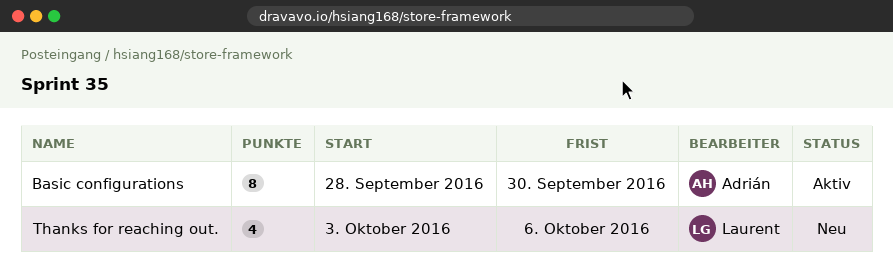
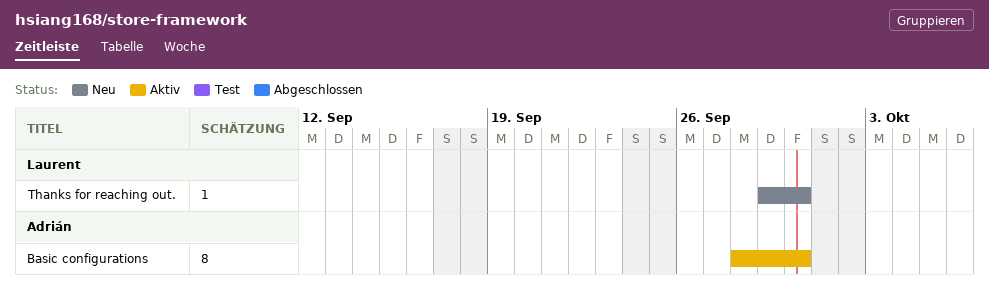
Thanks for reaching out., estimate: 4 -> 1
Thanks for reaching out., start: Oct 3 -> Sep 29
Thanks for reaching out., due: Oct 6 -> Sep 30

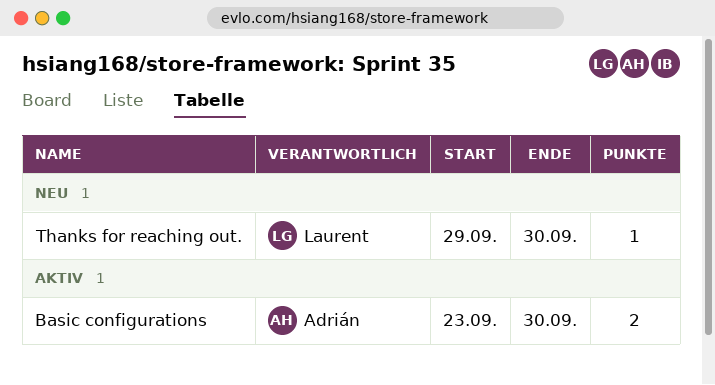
Basic configurations, estimate: 8 -> 2
Basic configurations, start: Sep 28 -> Sep 23

